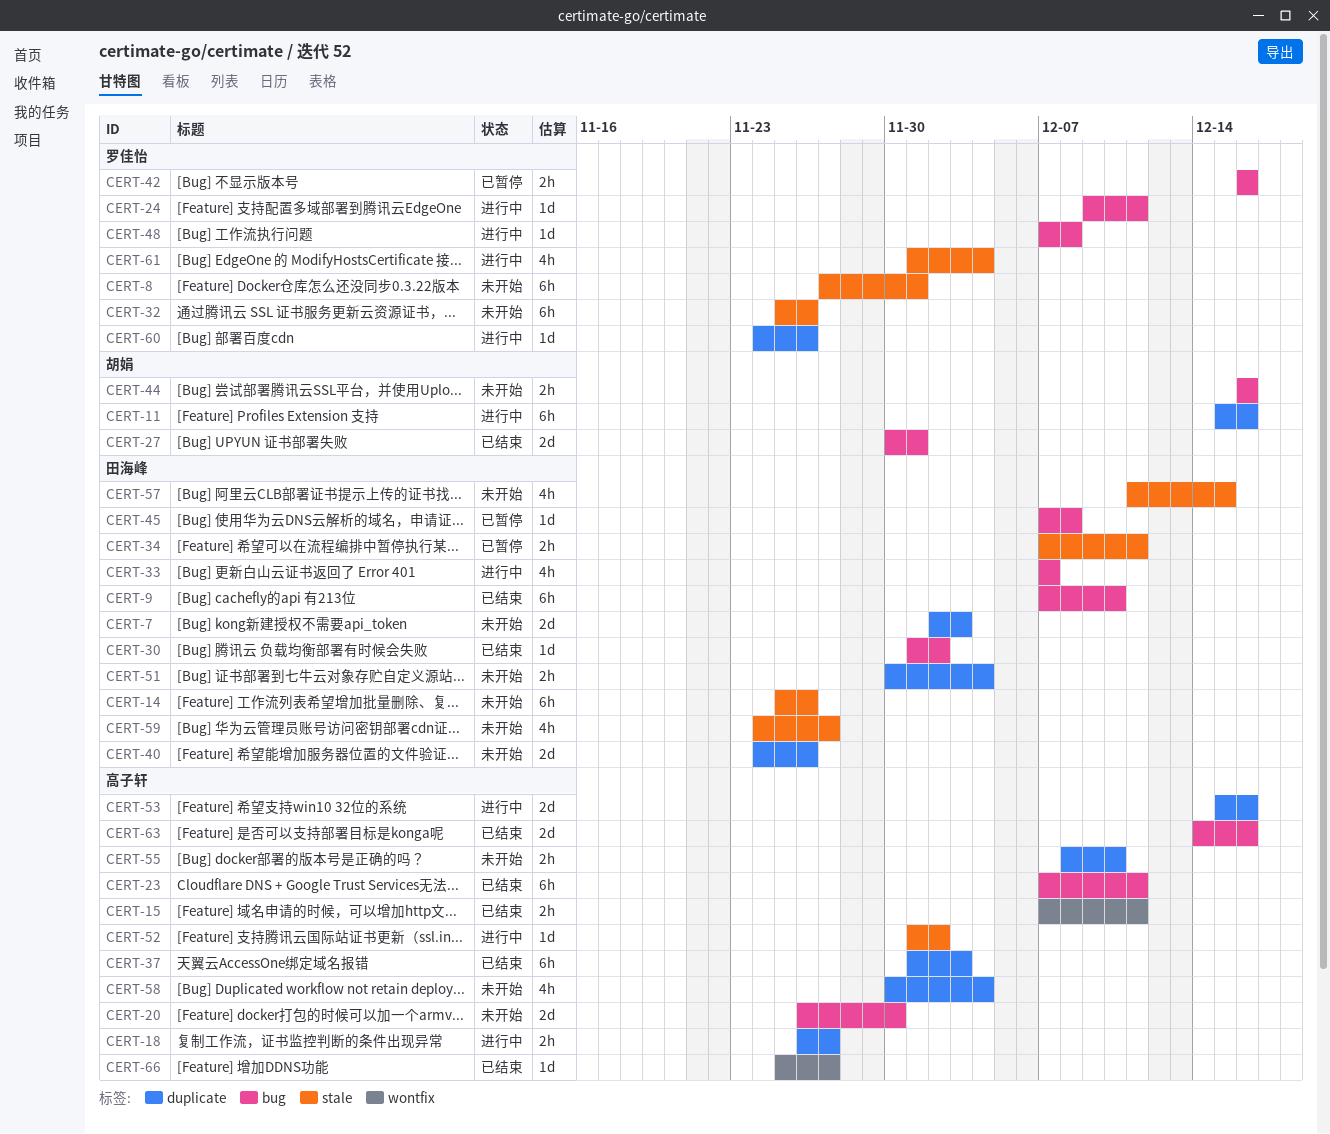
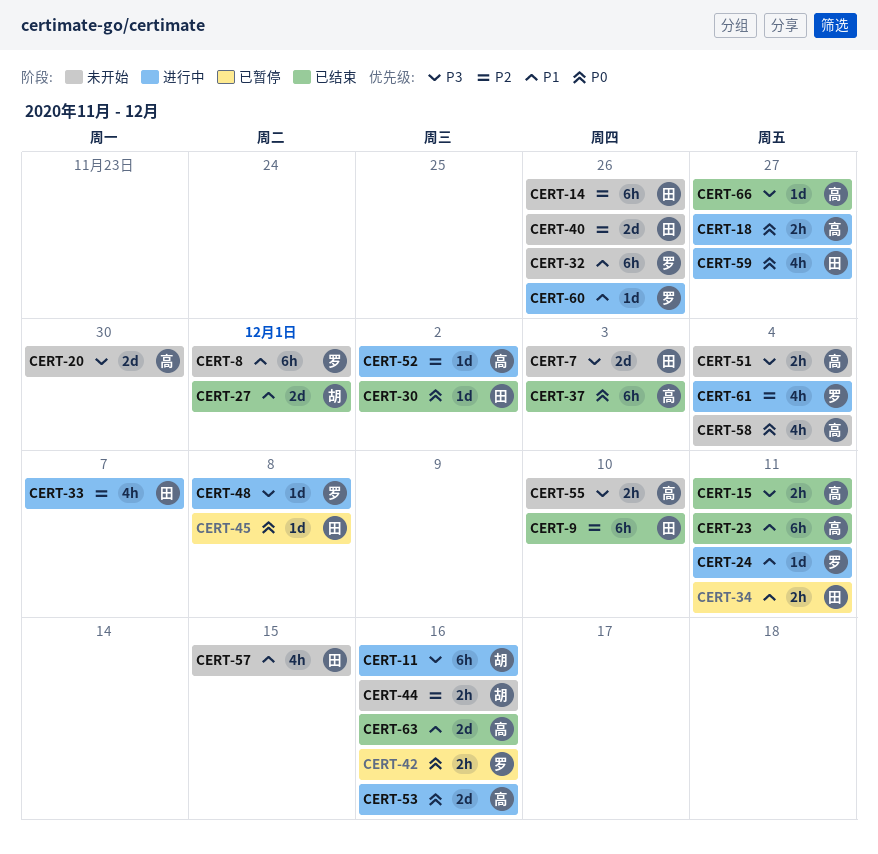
CERT-51, owner: 田海峰 -> 高子轩
CERT-59, status: 未开始 -> 进行中

